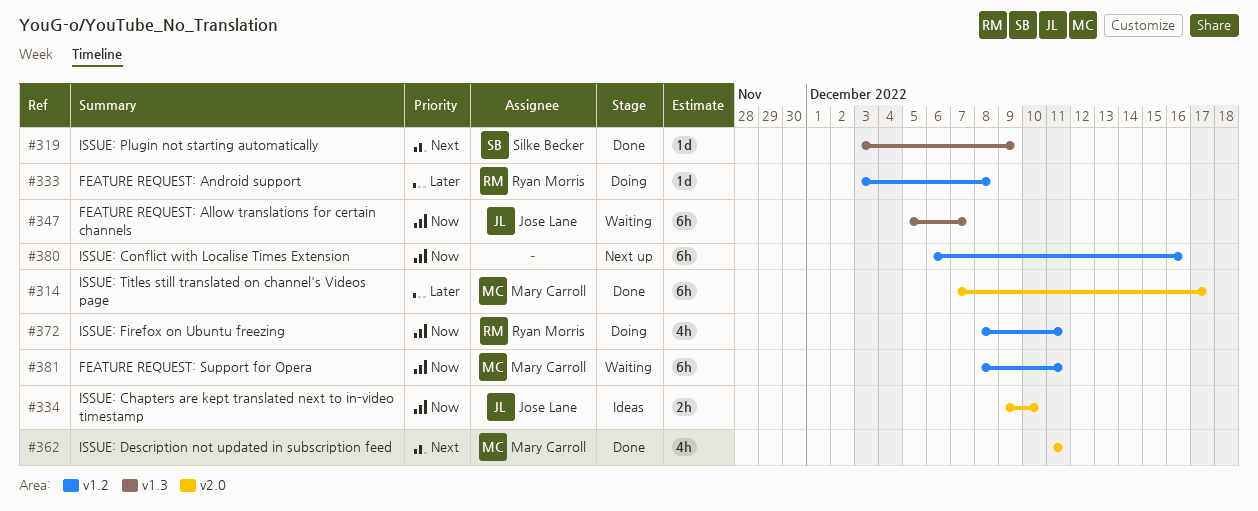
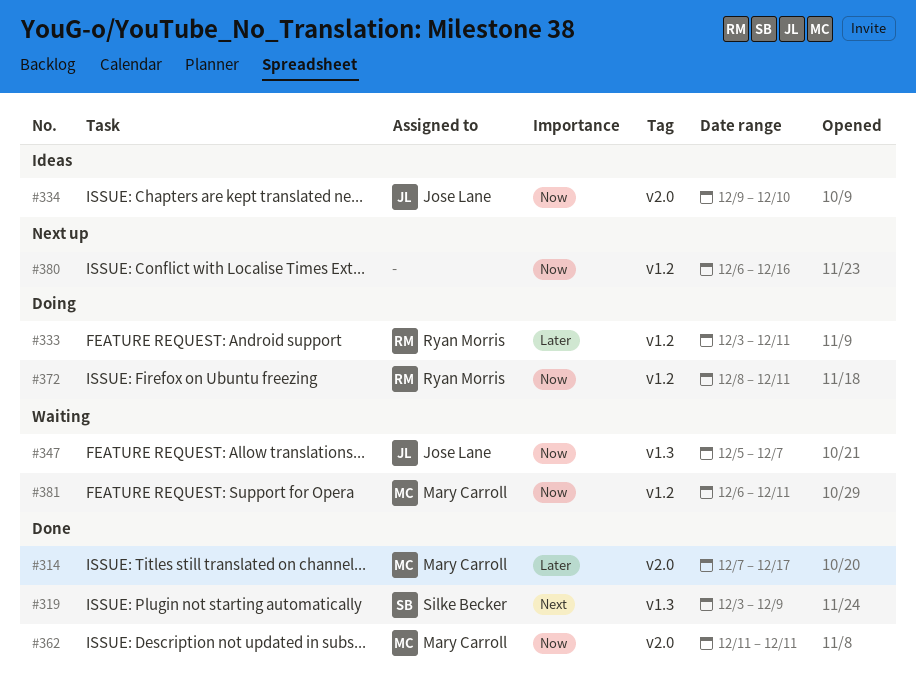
#333, due: Dec 8 -> Dec 11
#362, priority: Next -> Now
#381, start: Dec 8 -> Dec 6

